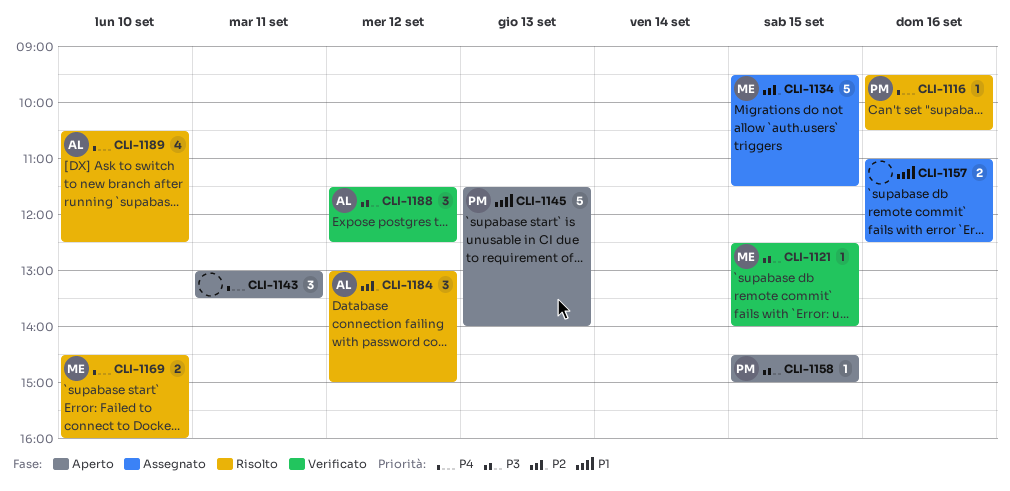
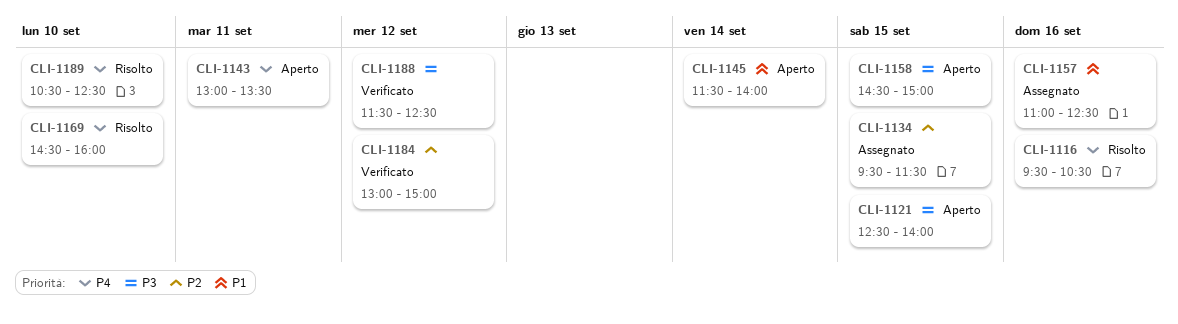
CLI-1121, status: Verificato -> Aperto
CLI-1145, day: Sep 13 -> Sep 14
CLI-1184, status: Risolto -> Verificato

